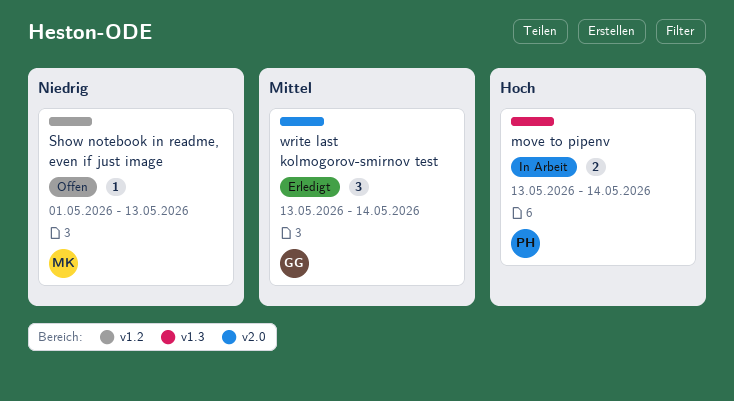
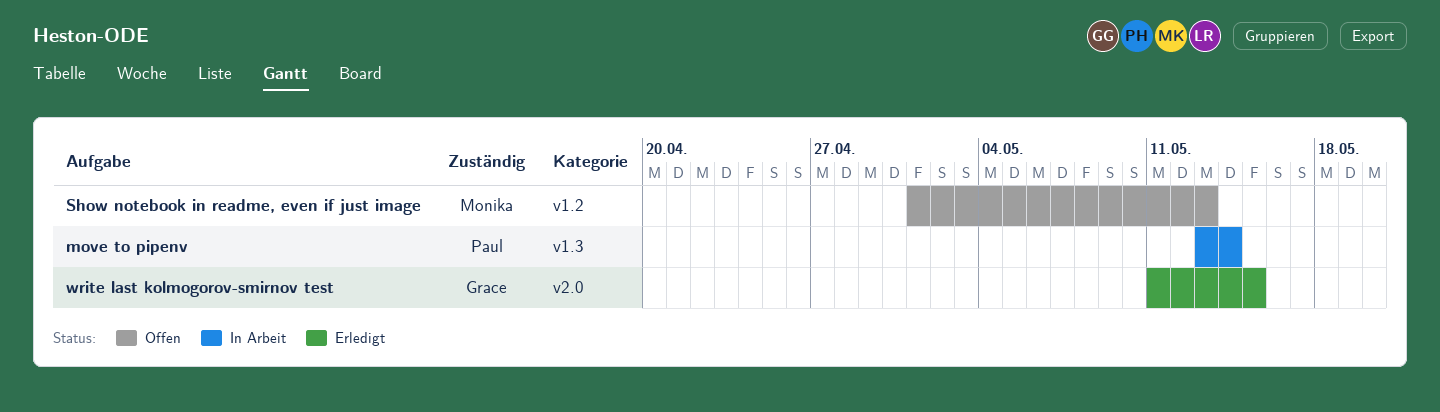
write last kolmogorov-smirnov test, start: May 13 -> May 11
write last kolmogorov-smirnov test, due: May 14 -> May 15

